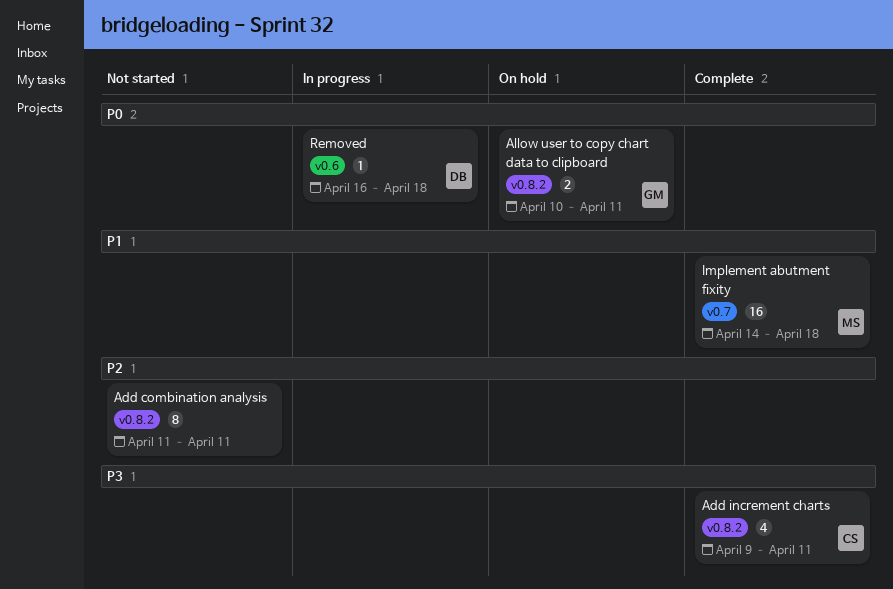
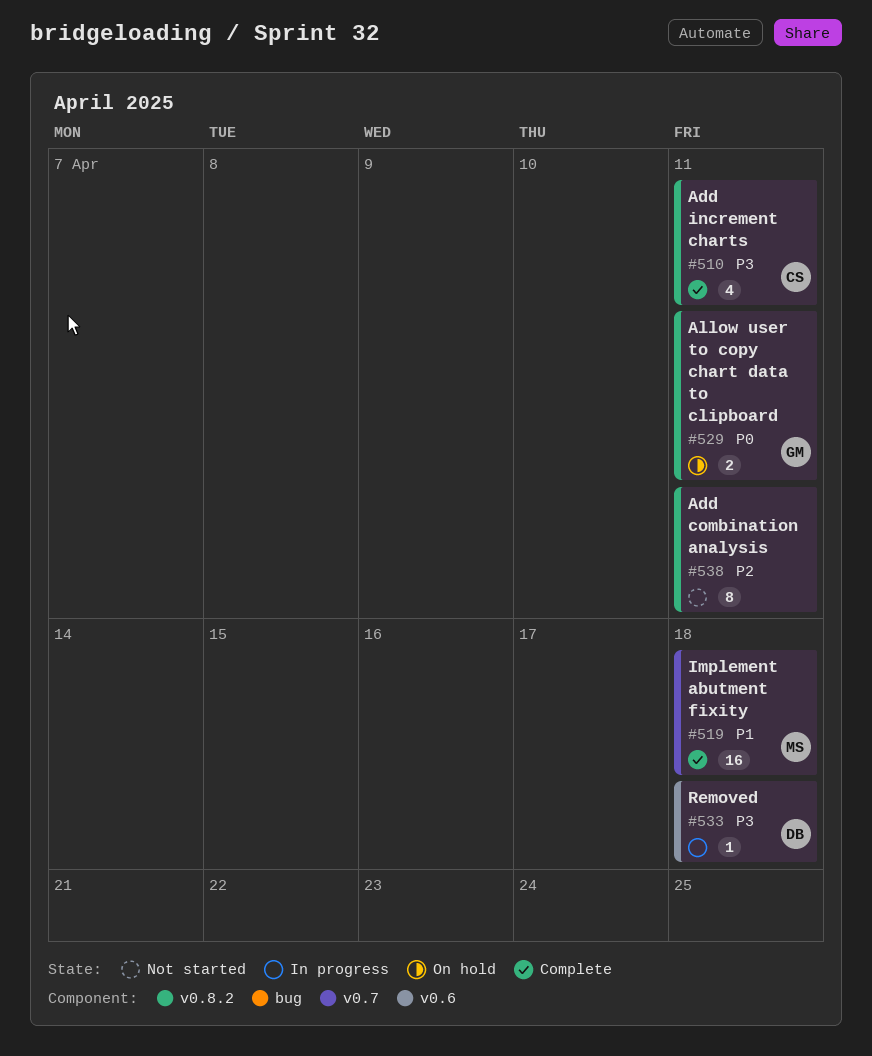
Removed, priority: P0 -> P3

